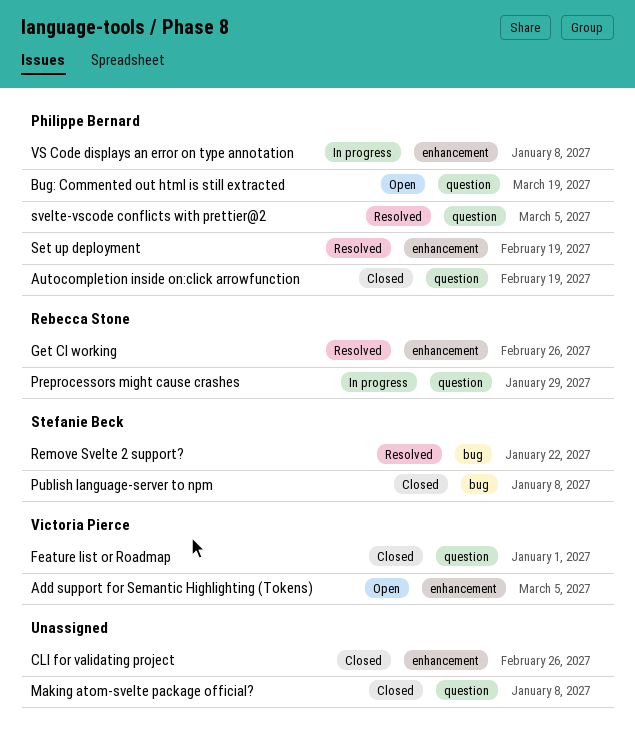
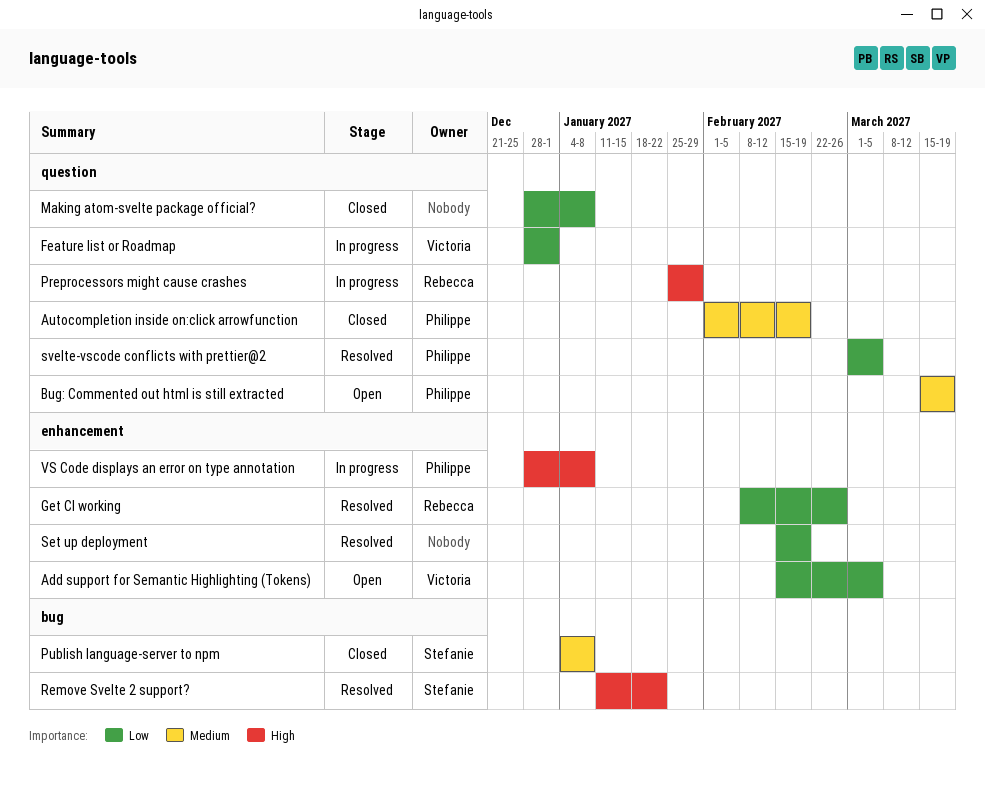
CLI for validating project: present -> none
Feature list or Roadmap, status: Closed -> In progress
Set up deployment, owner: Philippe Bernard -> none

